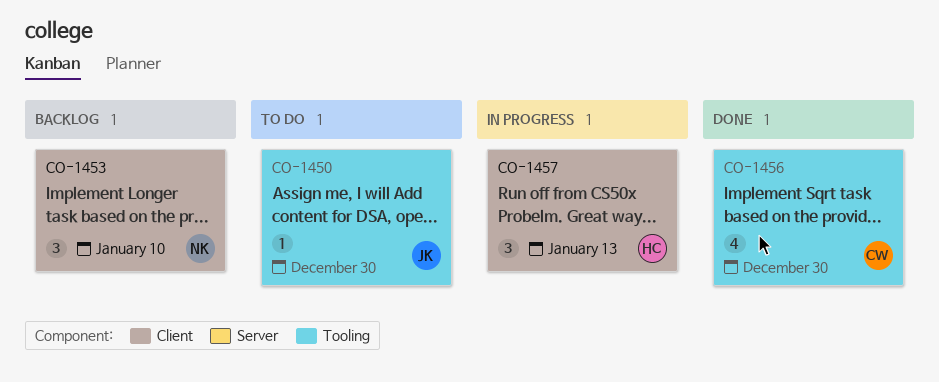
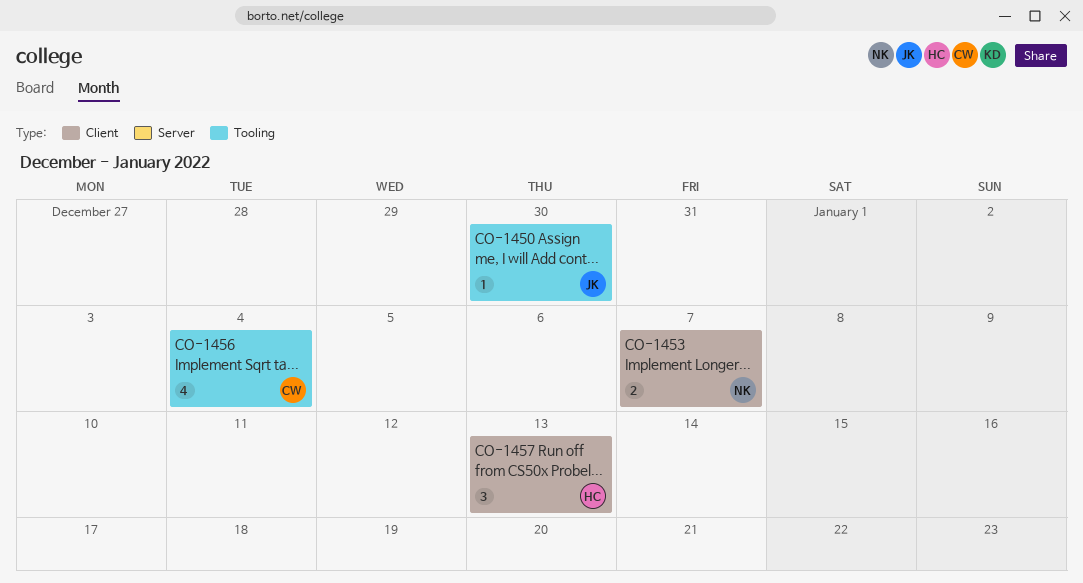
CO-1453, estimate: 3 -> 2
CO-1453, due: Jan 10 -> Jan 7
CO-1456, due: Dec 30 -> Jan 4

